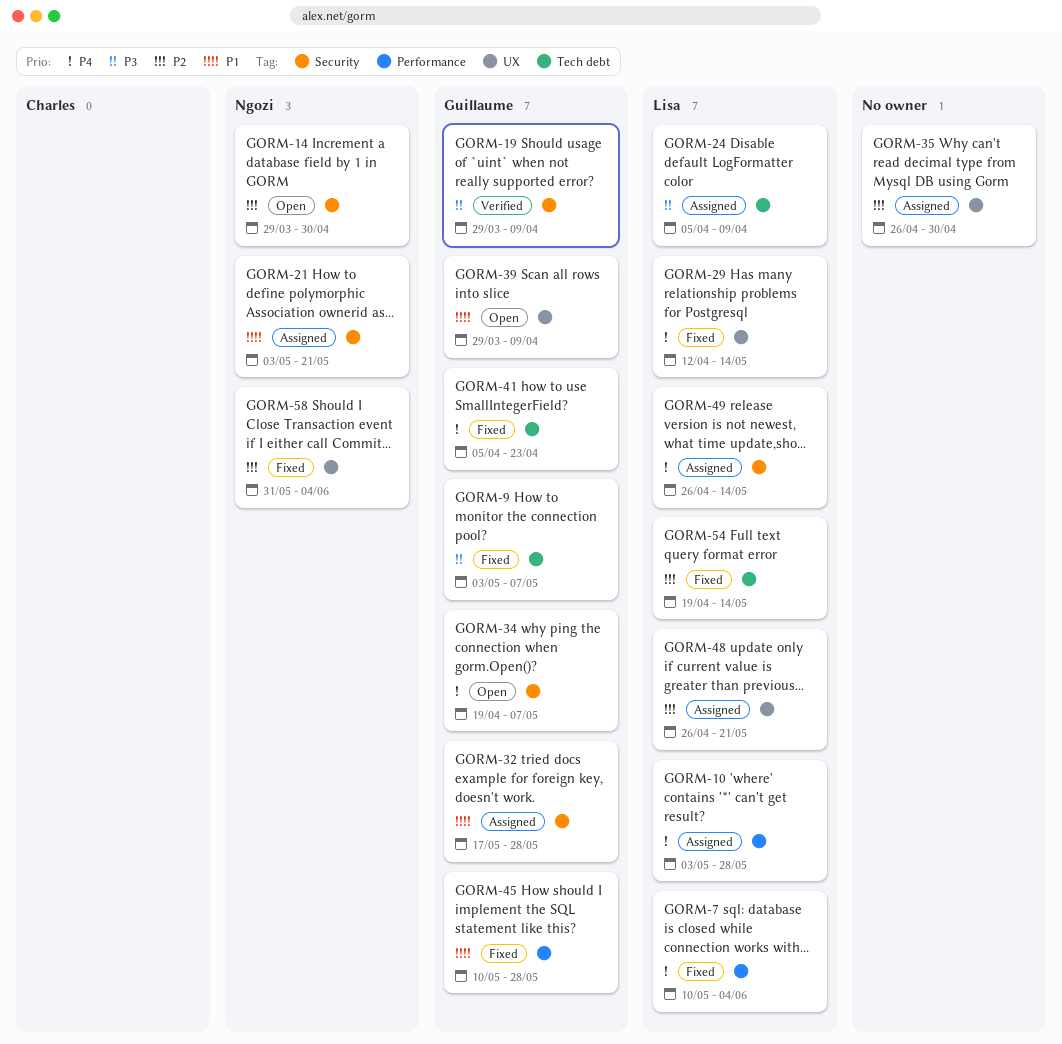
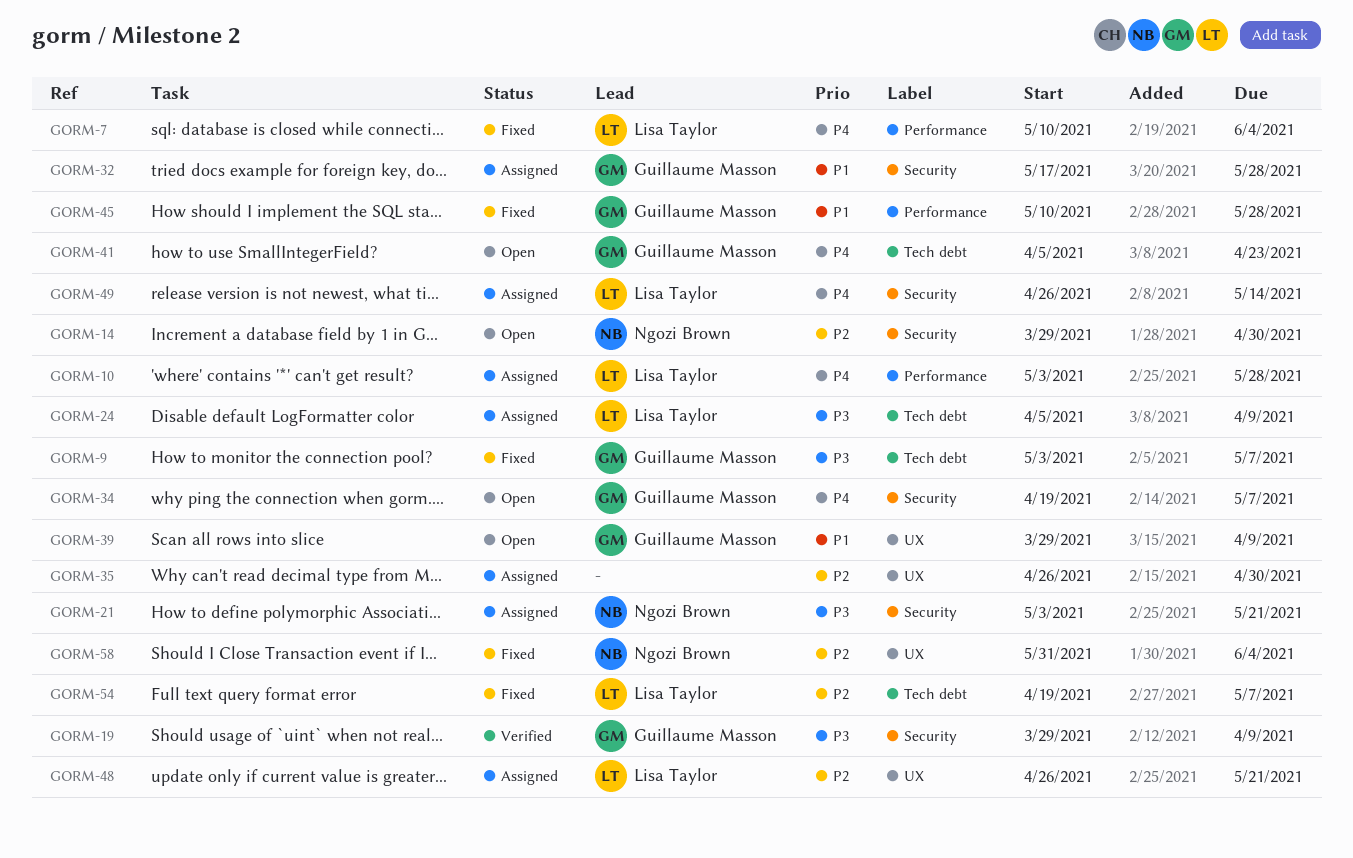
GORM-21, priority: P1 -> P3
GORM-29: present -> none
GORM-41, status: Fixed -> Open
GORM-54, due: May 14 -> May 7

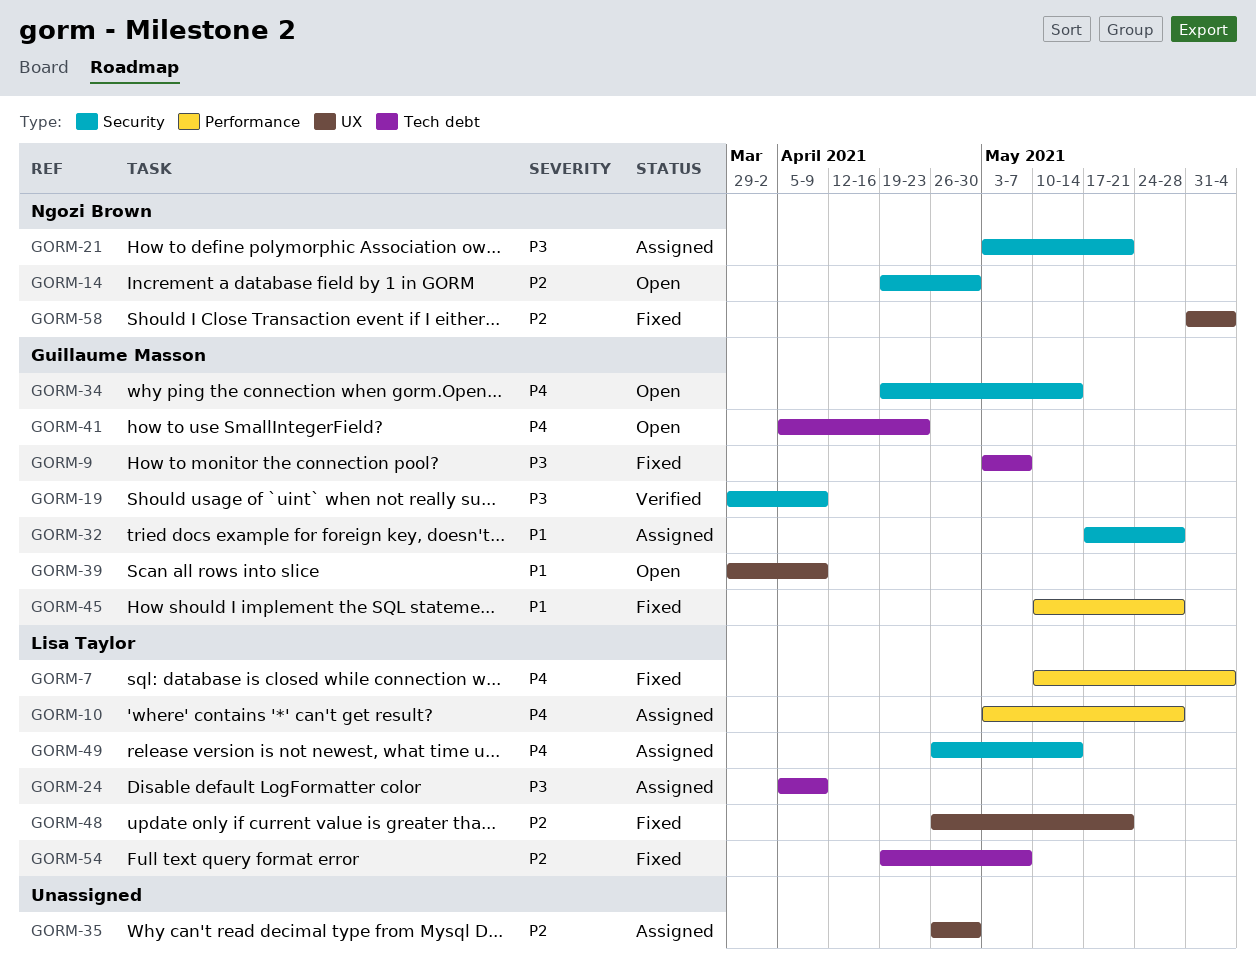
GORM-14, start: Mar 29 -> Apr 19
GORM-34, due: May 7 -> May 14
GORM-48, status: Assigned -> Fixed

